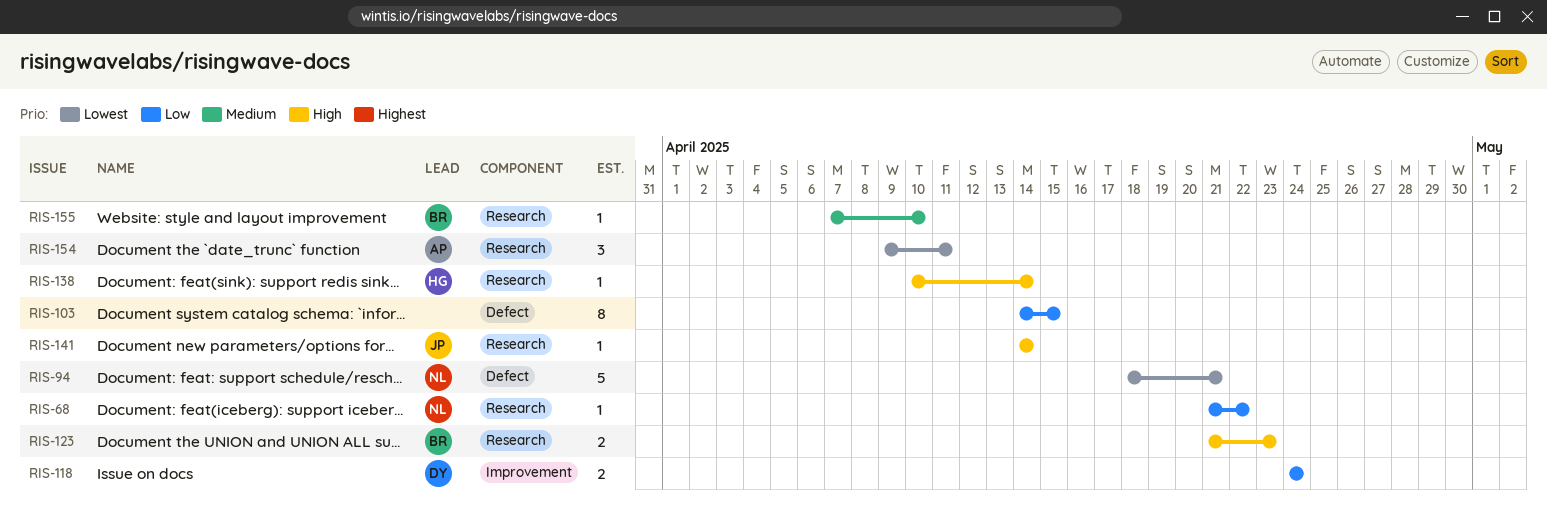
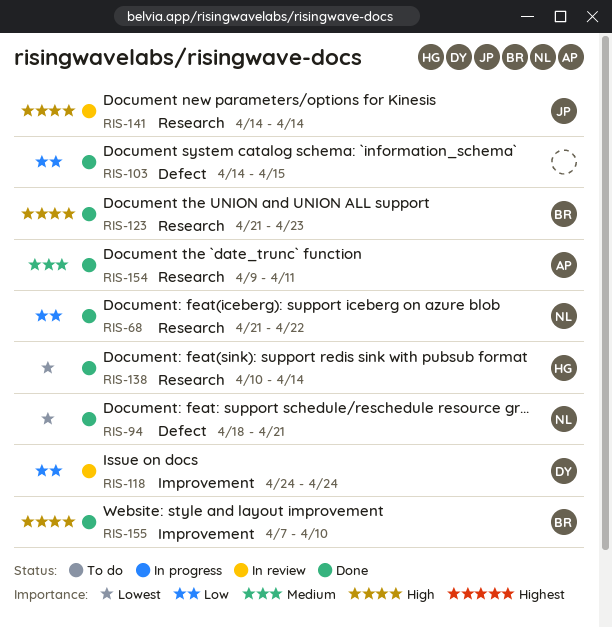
RIS-138, priority: High -> Lowest
RIS-154, priority: Lowest -> Medium
RIS-155, priority: Medium -> High
RIS-155, label: Research -> Improvement

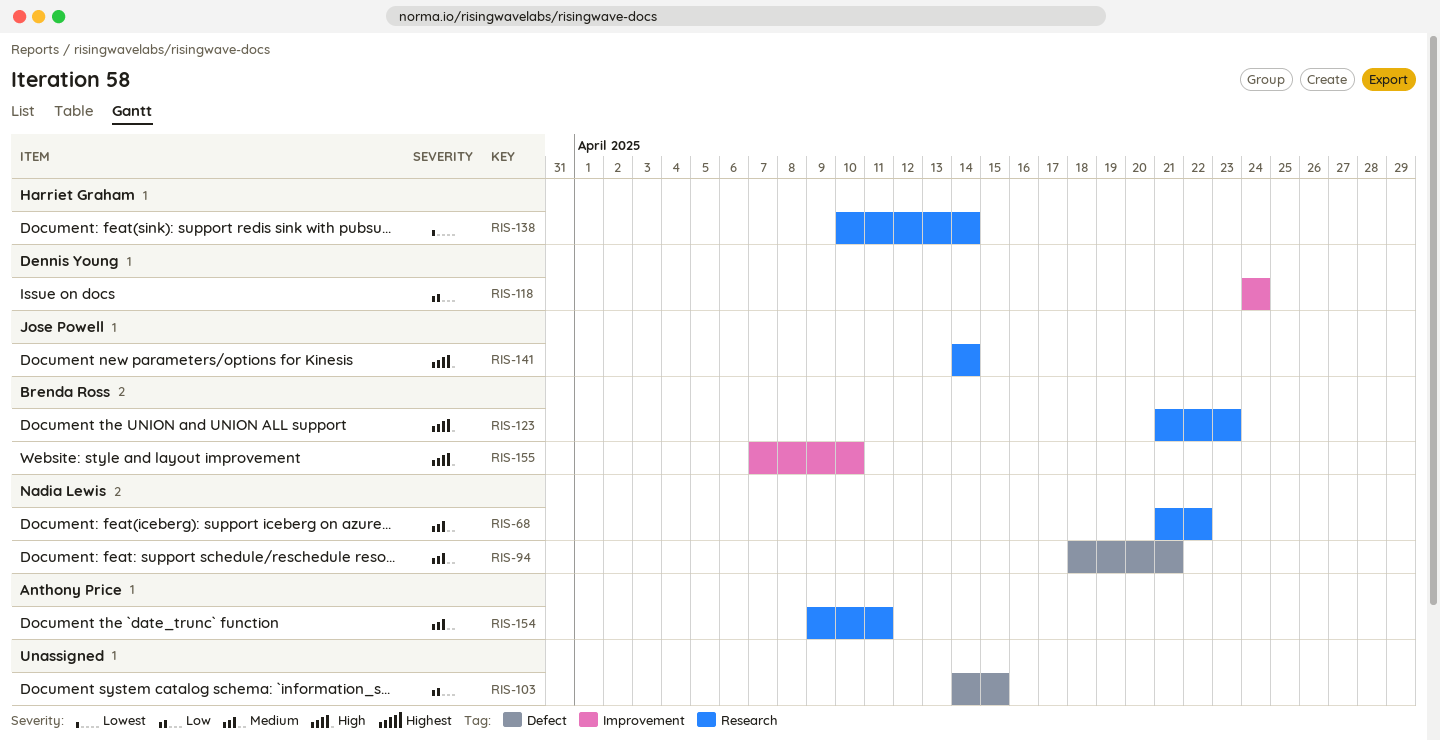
RIS-68, priority: Low -> Medium
RIS-94, priority: Lowest -> Medium

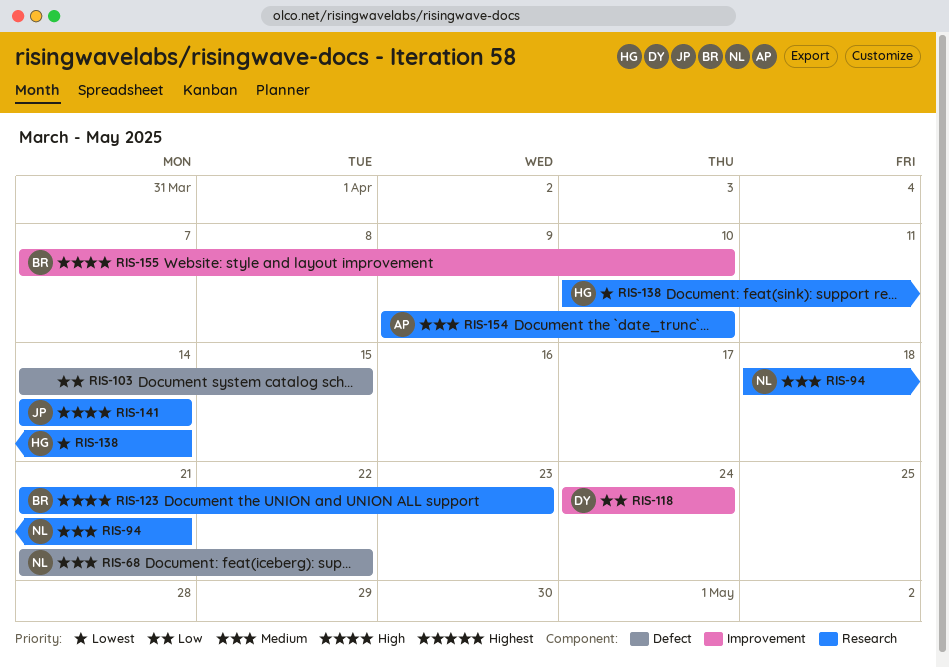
RIS-68, label: Research -> Defect
RIS-94, label: Defect -> Research
RIS-154, due: Apr 11 -> Apr 10

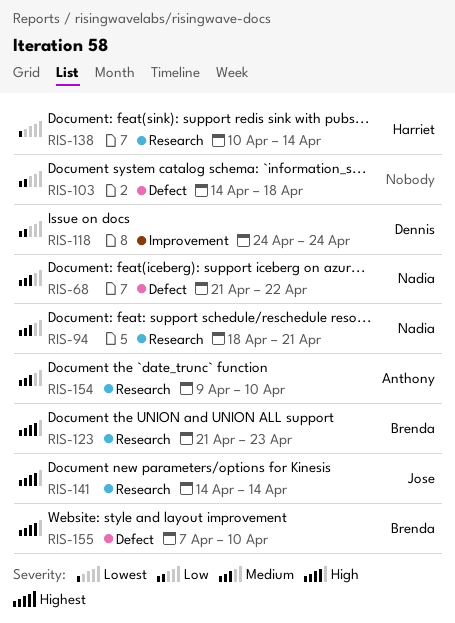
RIS-103, due: Apr 15 -> Apr 18
RIS-155, label: Improvement -> Defect

